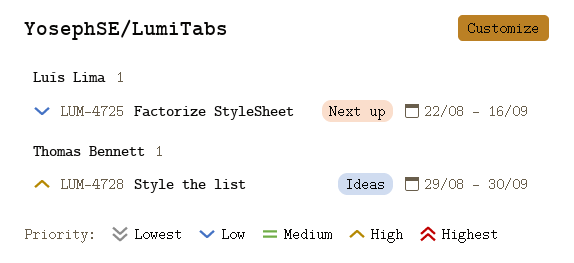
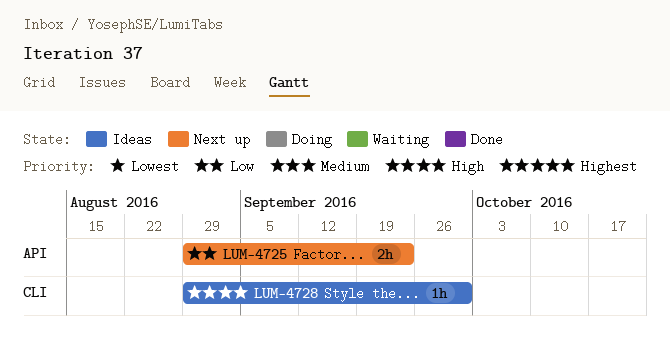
LUM-4725, start: Aug 22 -> Aug 29
LUM-4725, due: Sep 16 -> Sep 23

